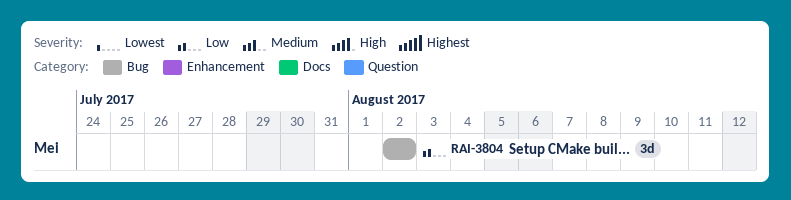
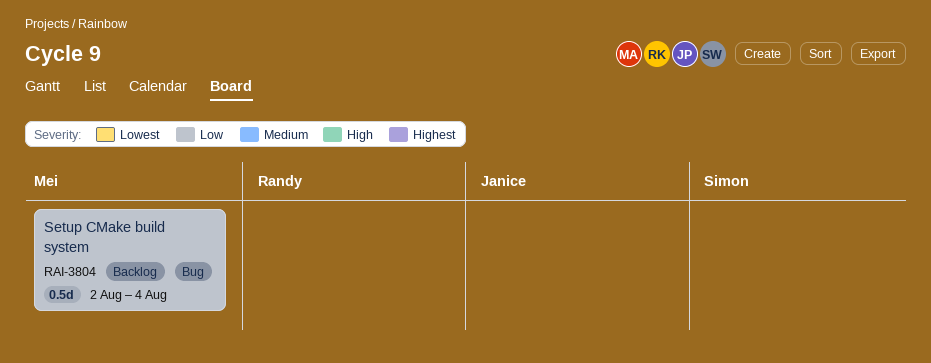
RAI-3804, estimate: 3d -> 0.5d
RAI-3804, due: Aug 2 -> Aug 4

